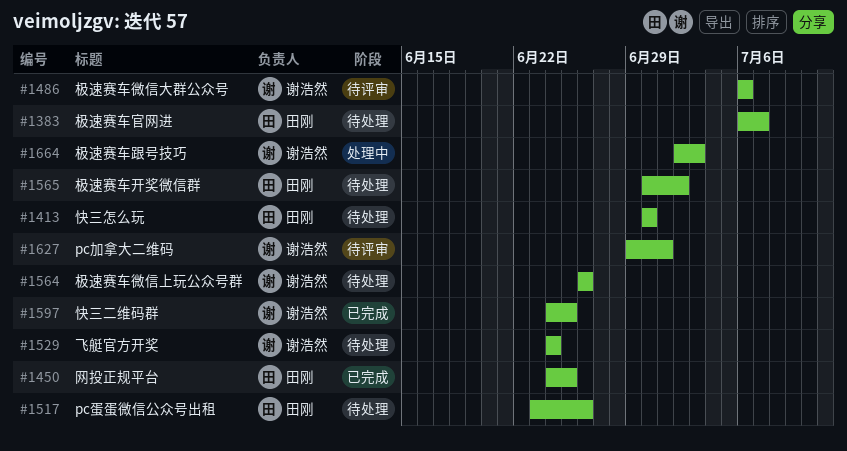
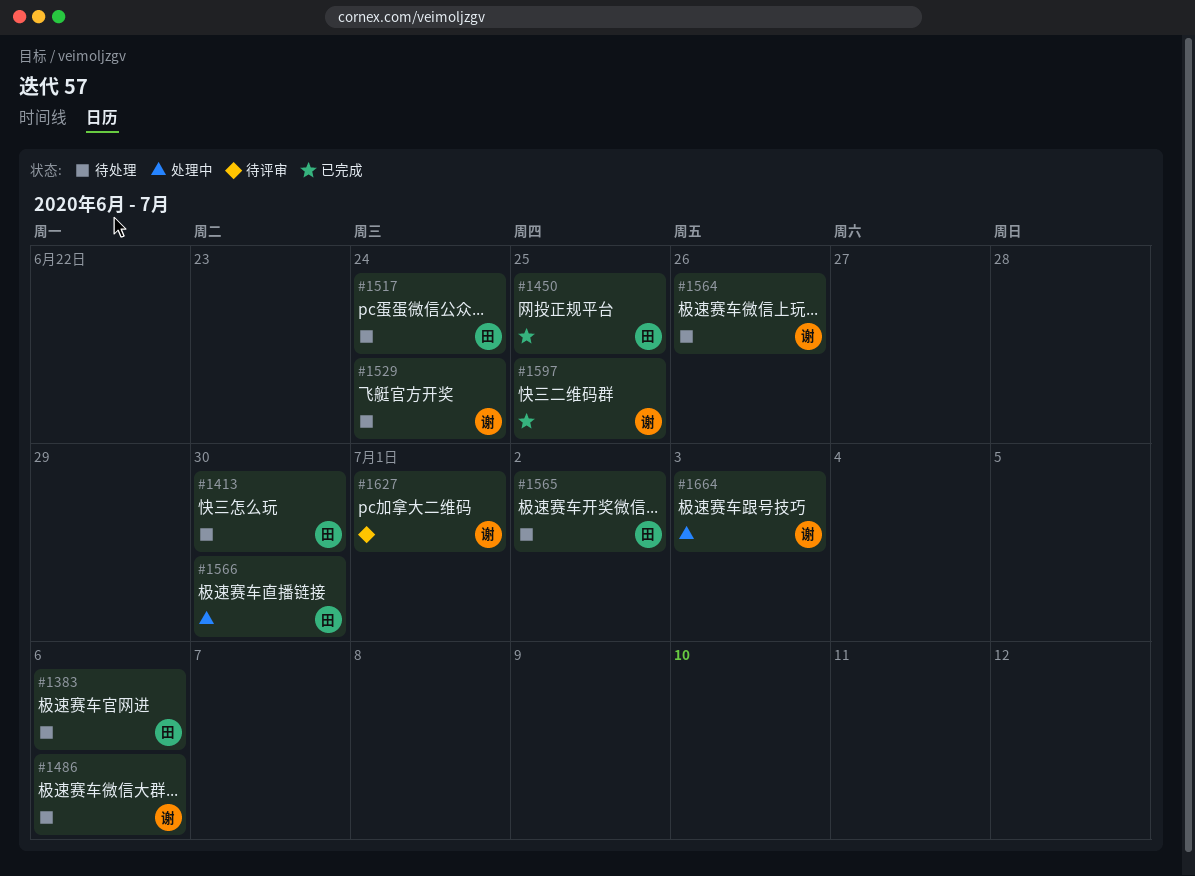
#1383, due: Jul 7 -> Jul 6
#1486, status: 待评审 -> 待处理
#1517, due: Jun 26 -> Jun 24
#1566: none -> present

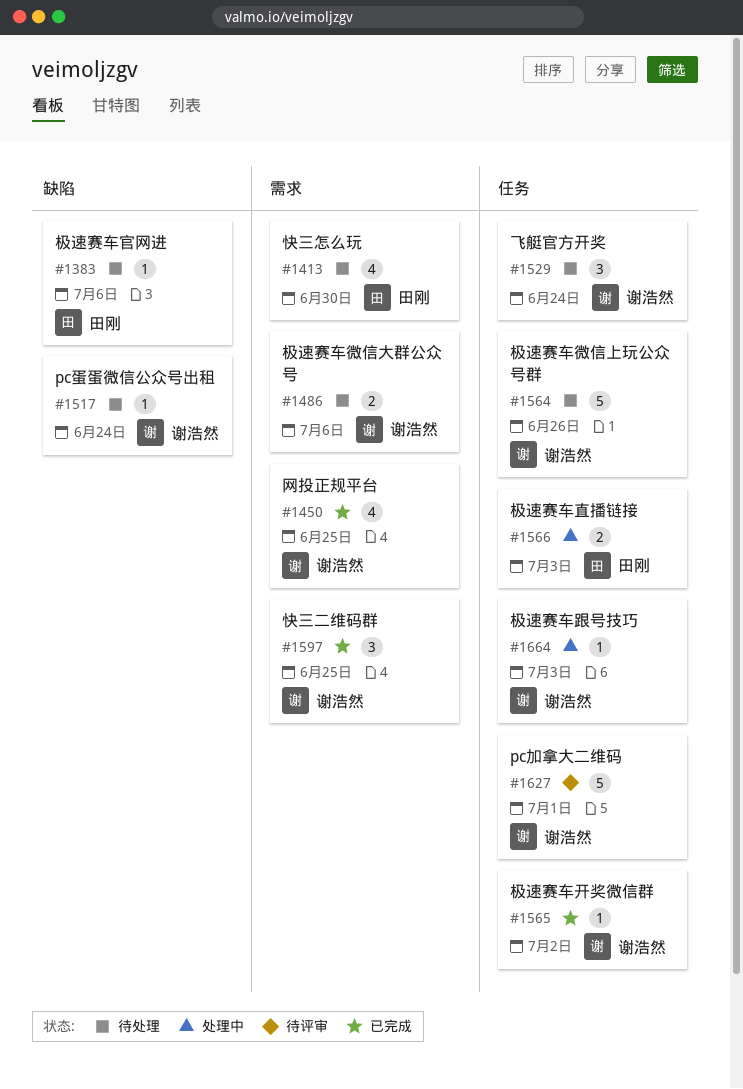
#1450, owner: 田刚 -> 谢浩然
#1517, owner: 田刚 -> 谢浩然
#1565, status: 待处理 -> 已完成
#1565, owner: 田刚 -> 谢浩然
#1566, due: Jun 30 -> Jul 3

